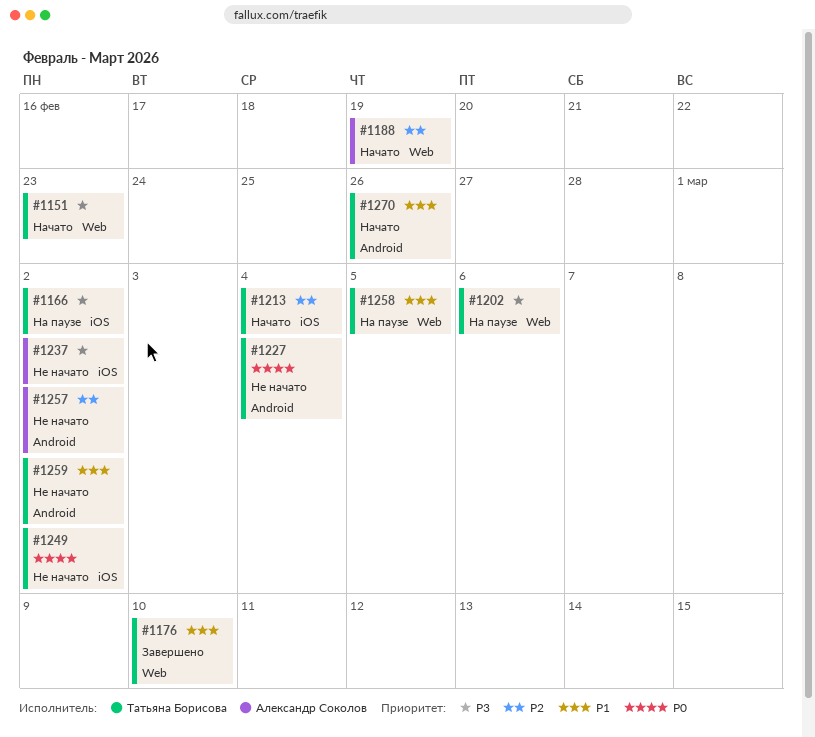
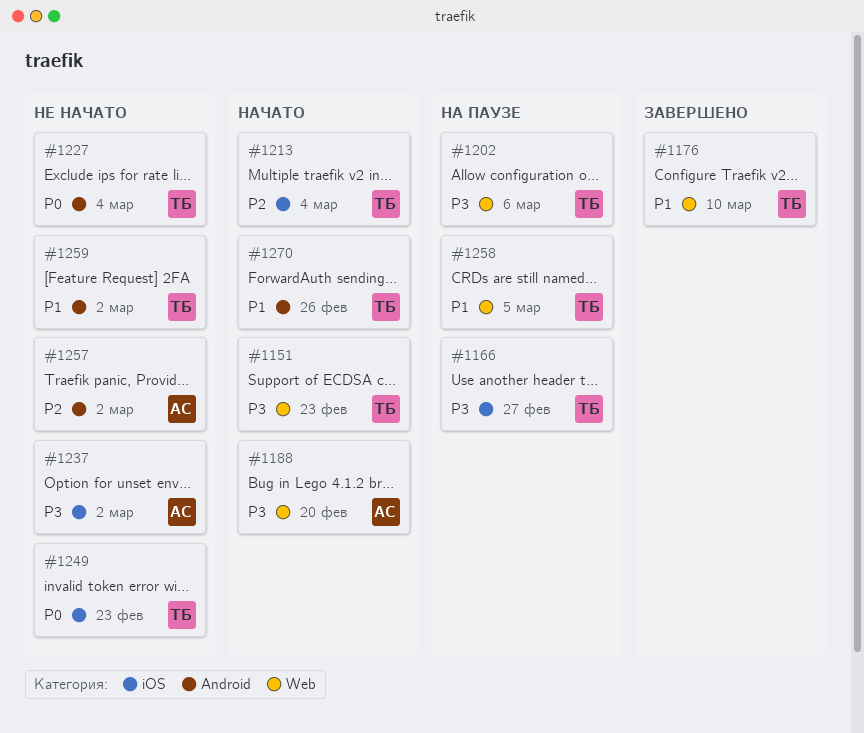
#1166, due: Mar 2 -> Feb 27
#1188, priority: P2 -> P3
#1188, due: Feb 19 -> Feb 20
#1249, due: Mar 2 -> Feb 23

